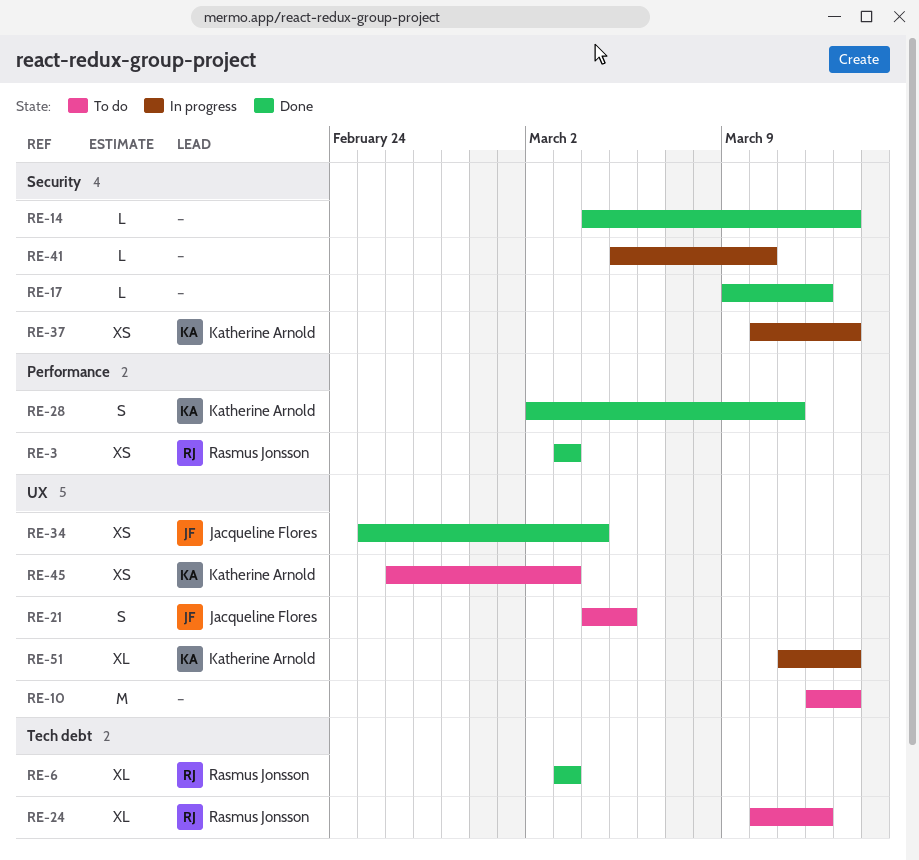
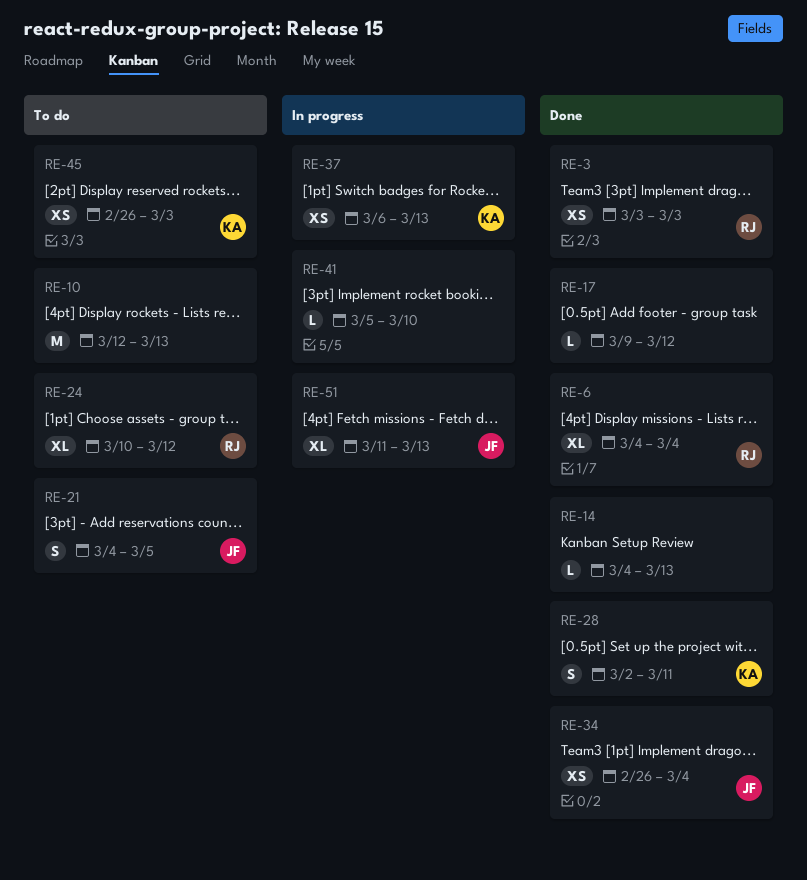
RE-6, start: Mar 3 -> Mar 4
RE-6, due: Mar 3 -> Mar 4
RE-34, start: Feb 25 -> Feb 26
RE-37, start: Mar 10 -> Mar 6
RE-51, owner: Katherine Arnold -> Jacqueline Flores

